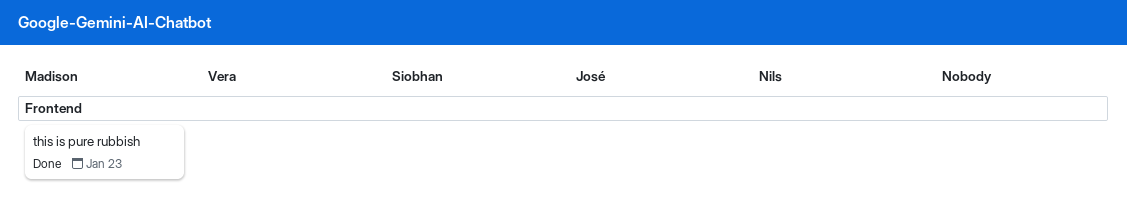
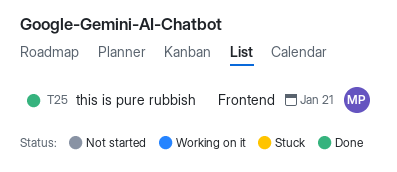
this is pure rubbish, due: Jan 23 -> Jan 21

